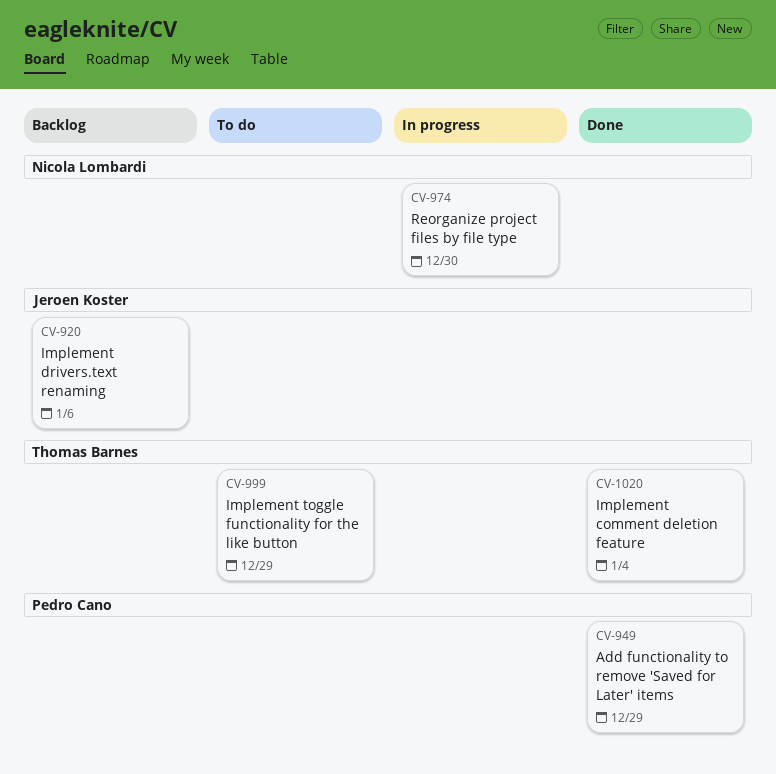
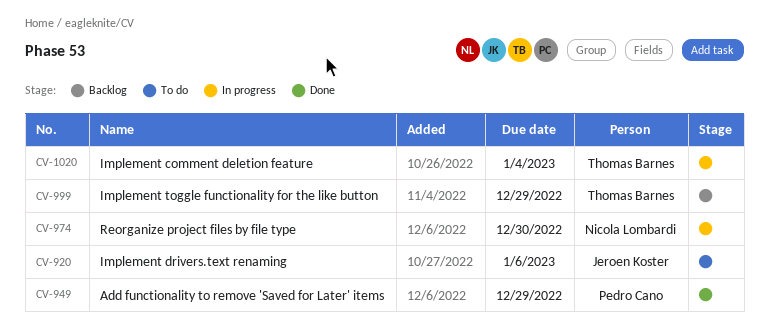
CV-920, status: Backlog -> To do
CV-999, status: To do -> Backlog
CV-1020, status: Done -> In progress

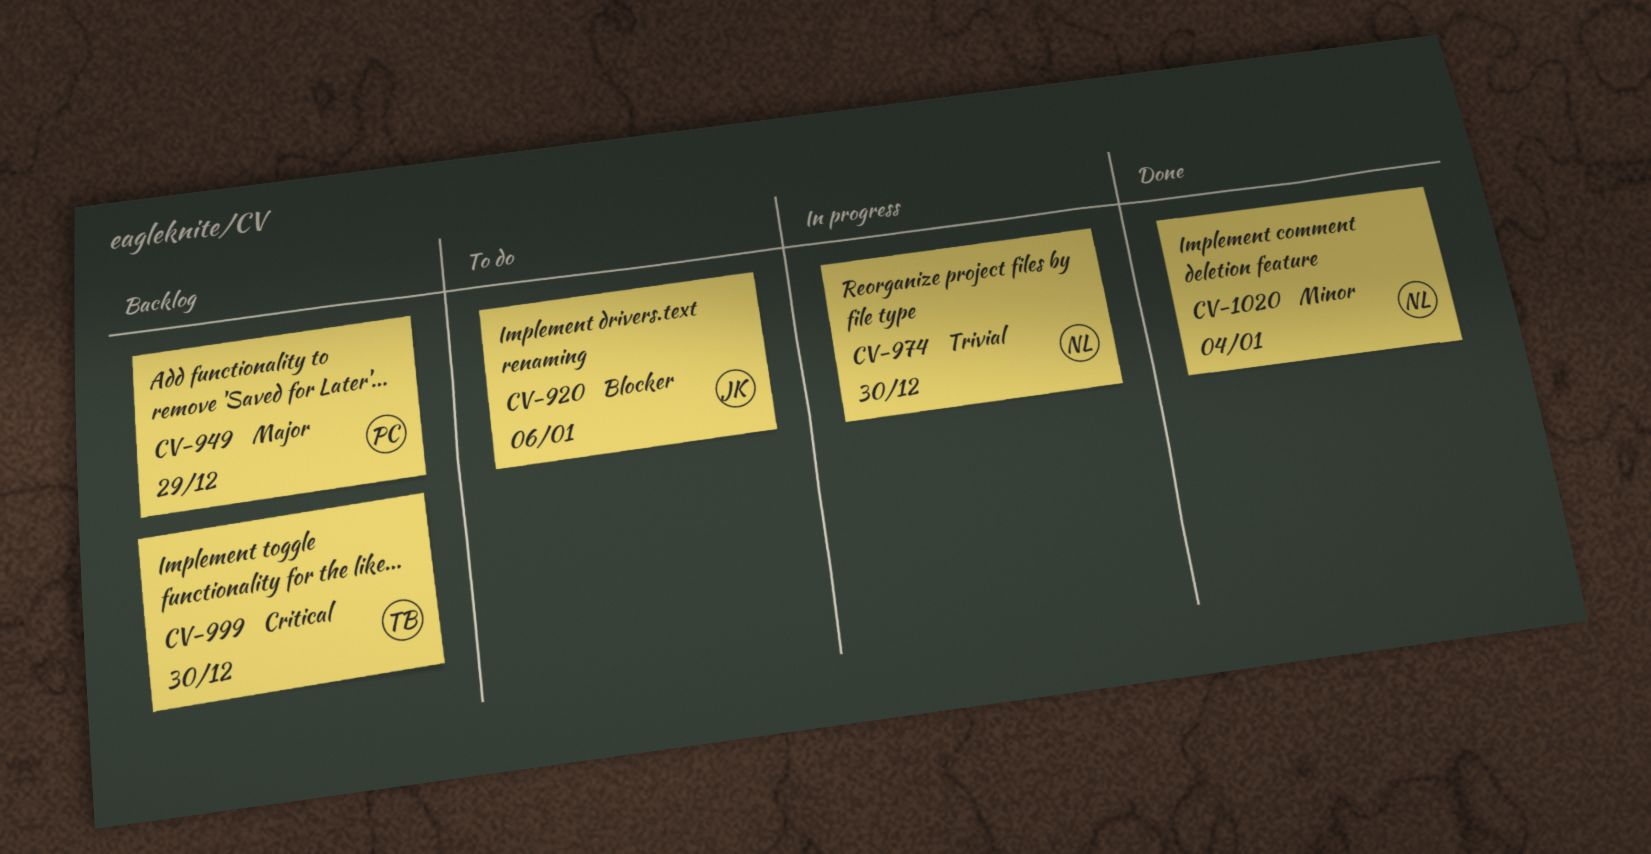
CV-949, status: Done -> Backlog
CV-999, due: Dec 29 -> Dec 30
CV-1020, status: In progress -> Done
CV-1020, owner: Thomas Barnes -> Nicola Lombardi

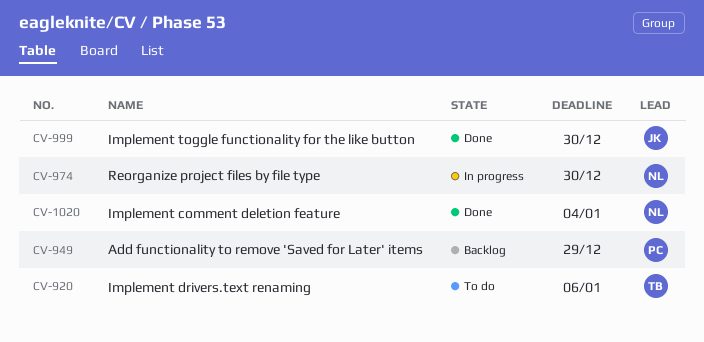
CV-920, owner: JK -> TB
CV-999, status: Backlog -> Done
CV-999, owner: TB -> JK

